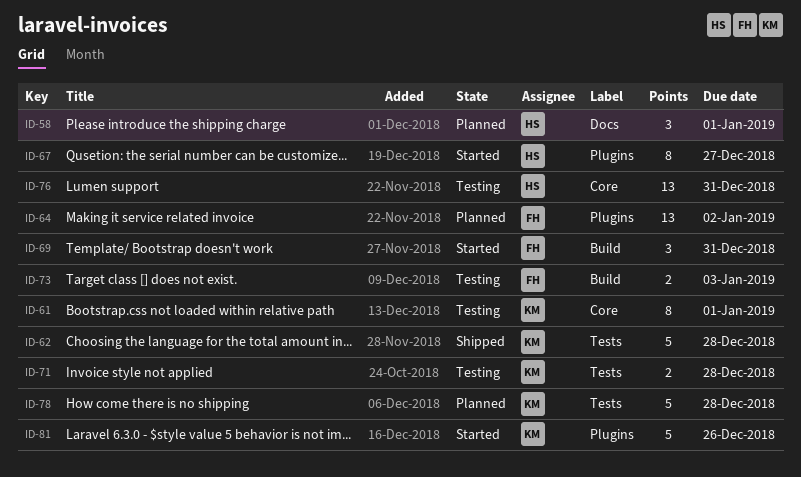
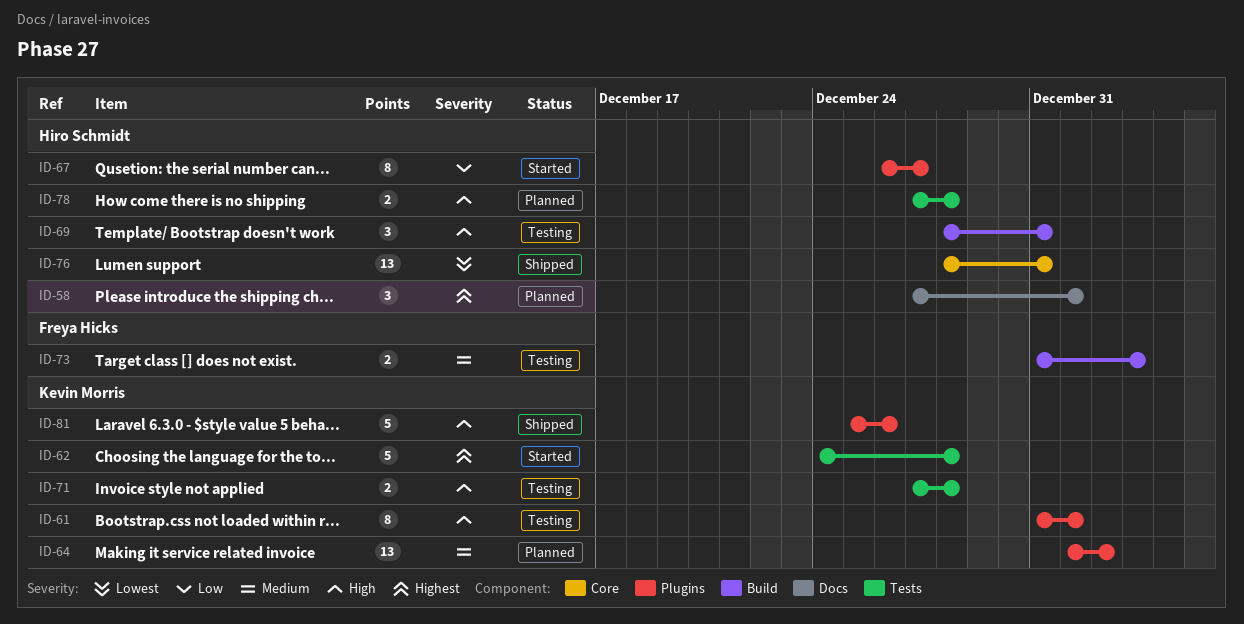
ID-61, label: Core -> Plugins
ID-62, status: Shipped -> Started
ID-64, owner: Freya Hicks -> Kevin Morris
ID-69, status: Started -> Testing
ID-69, owner: Freya Hicks -> Hiro Schmidt
ID-76, status: Testing -> Shipped
ID-78, owner: Kevin Morris -> Hiro Schmidt
ID-78, estimate: 5 -> 2
ID-81, status: Started -> Shipped

